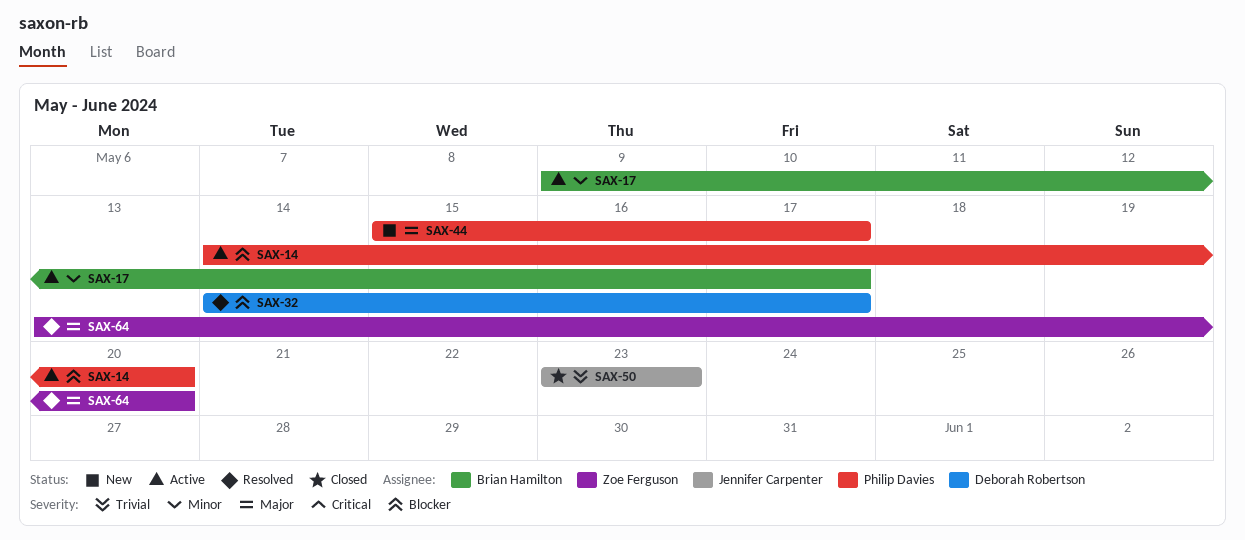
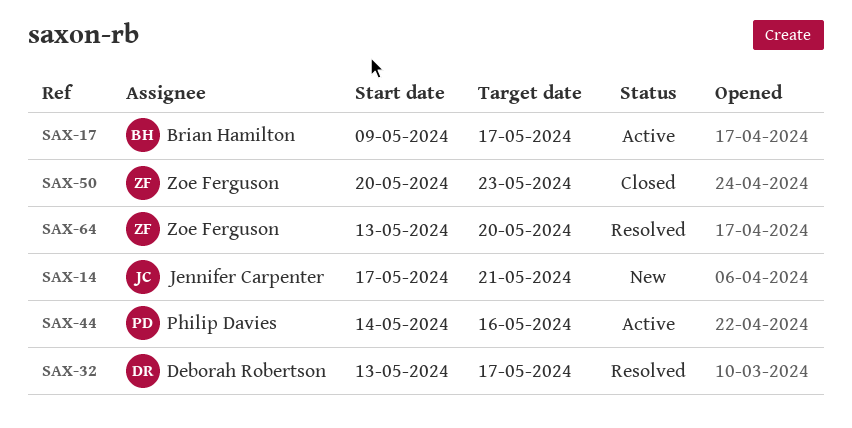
SAX-14, status: Active -> New
SAX-14, owner: Philip Davies -> Jennifer Carpenter
SAX-14, start: May 14 -> May 17
SAX-14, due: May 20 -> May 21
SAX-32, start: May 14 -> May 13
SAX-44, status: New -> Active
SAX-44, start: May 15 -> May 14
SAX-44, due: May 17 -> May 16
SAX-50, owner: Jennifer Carpenter -> Zoe Ferguson
SAX-50, start: May 23 -> May 20

